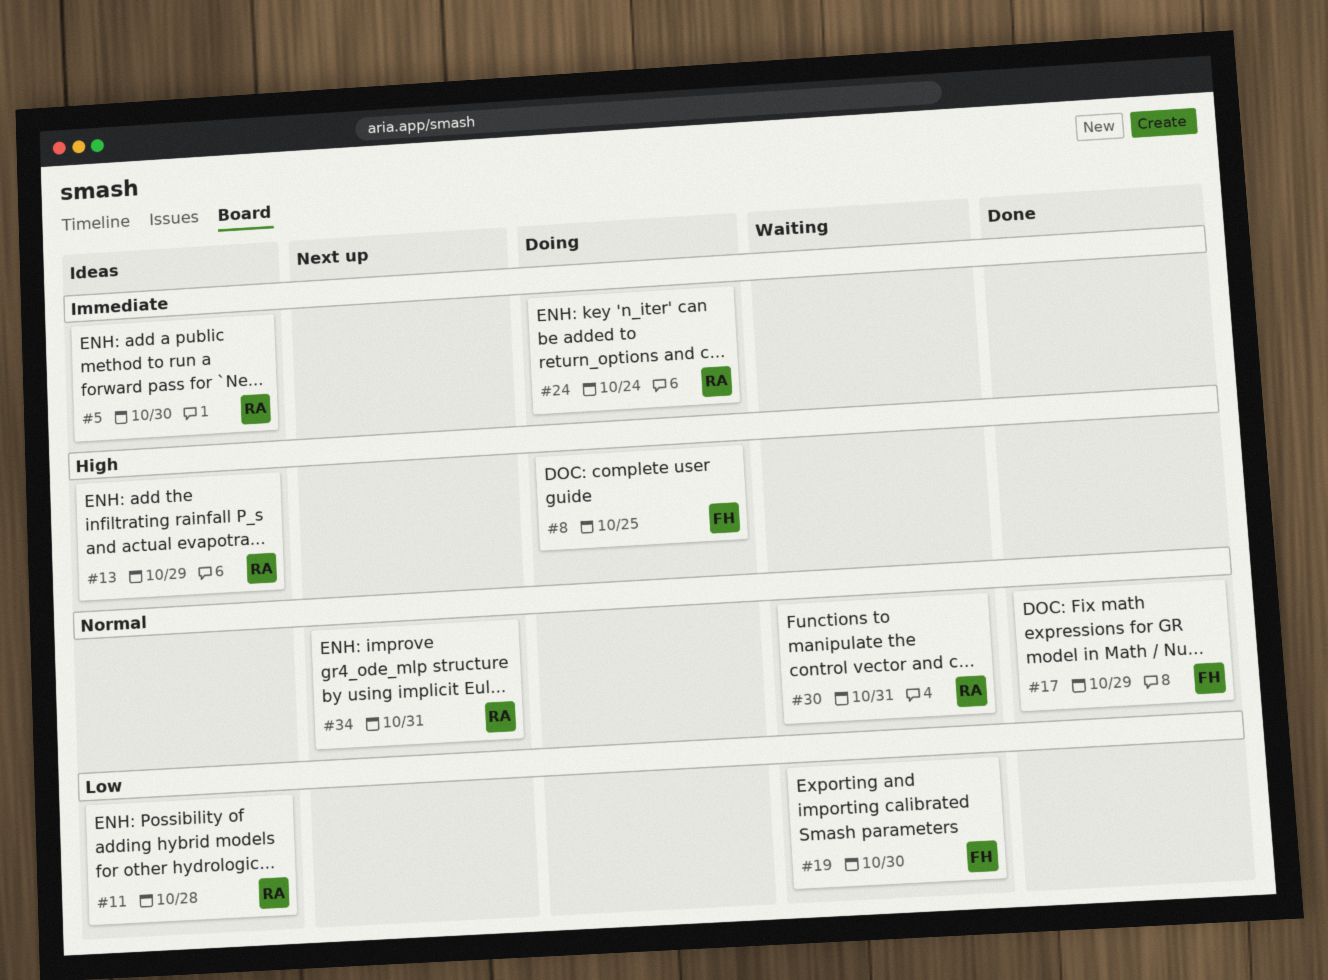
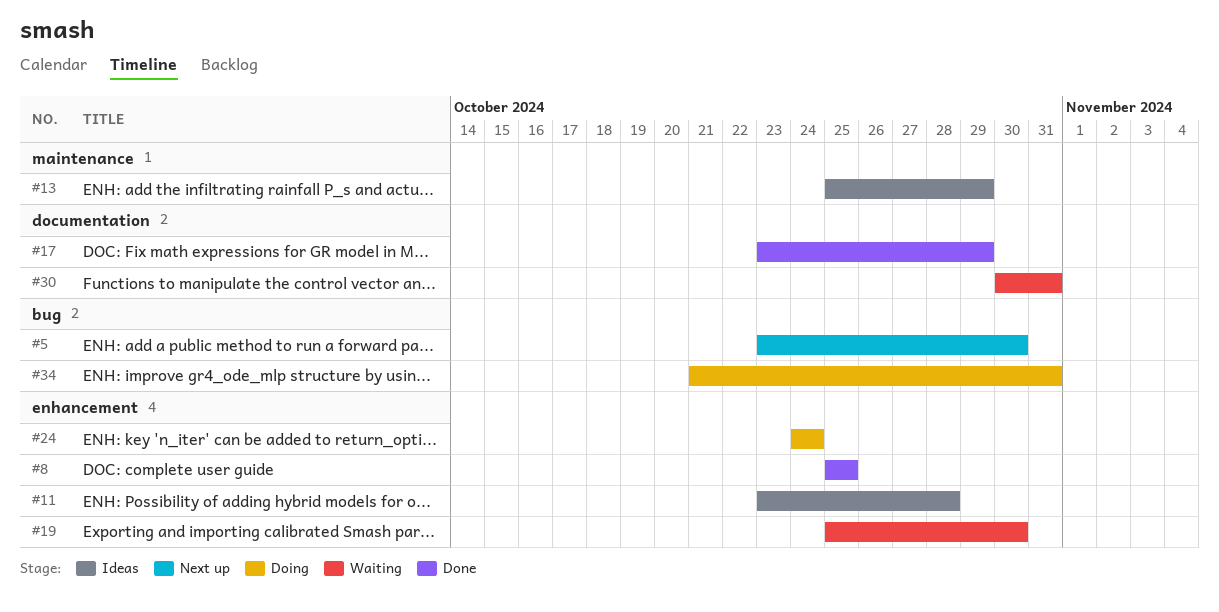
#5, status: Ideas -> Next up
#8, status: Doing -> Done
#34, status: Next up -> Doing

